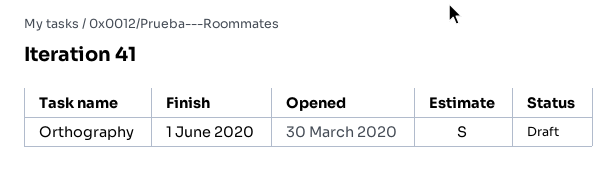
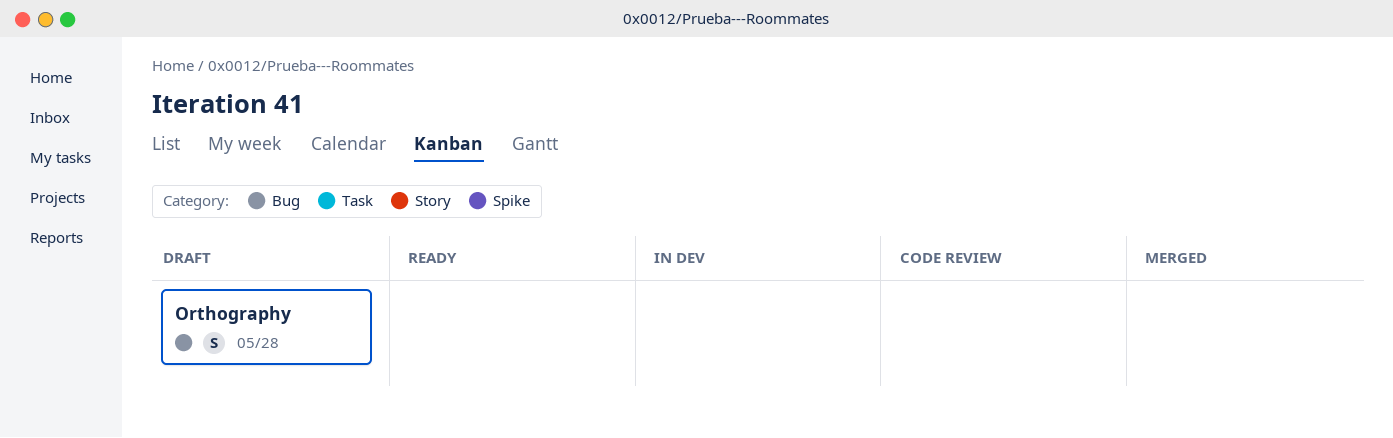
Orthography, due: Jun 1 -> May 28

